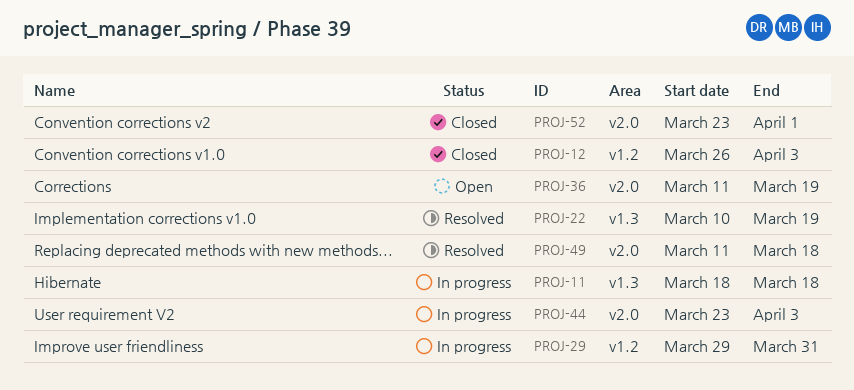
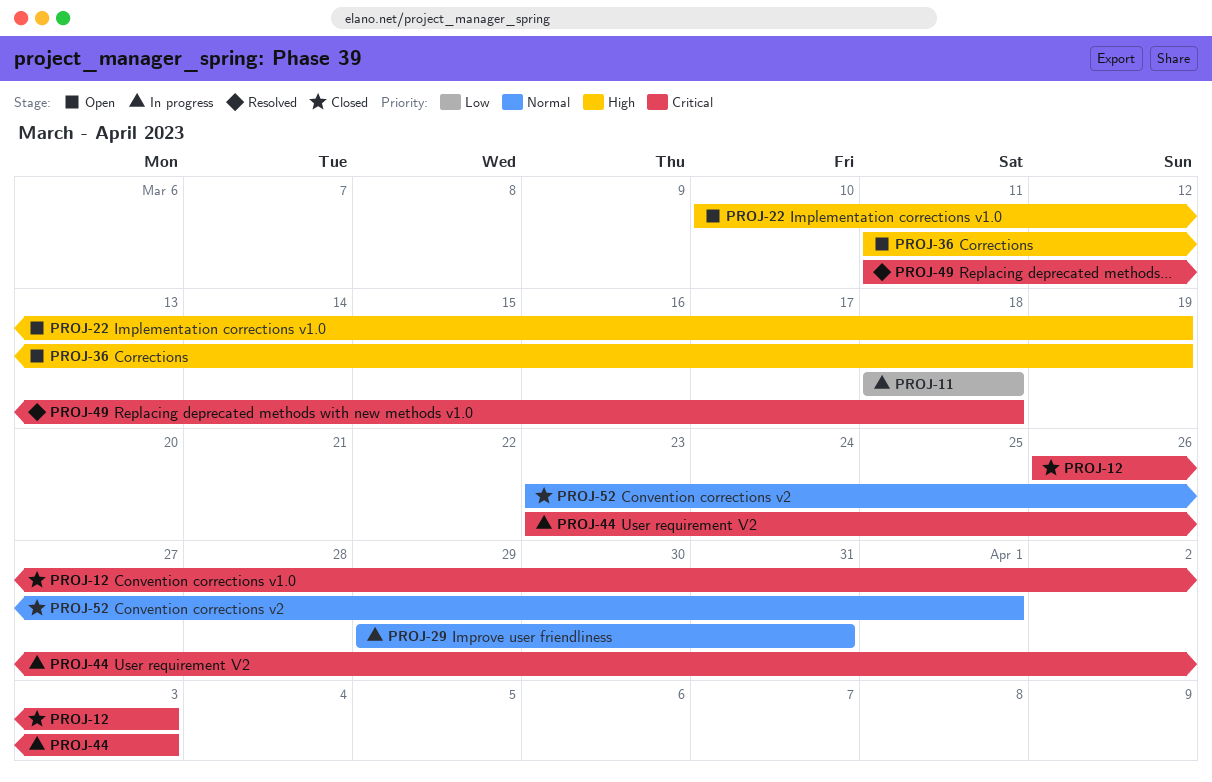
PROJ-22, status: Resolved -> Open

